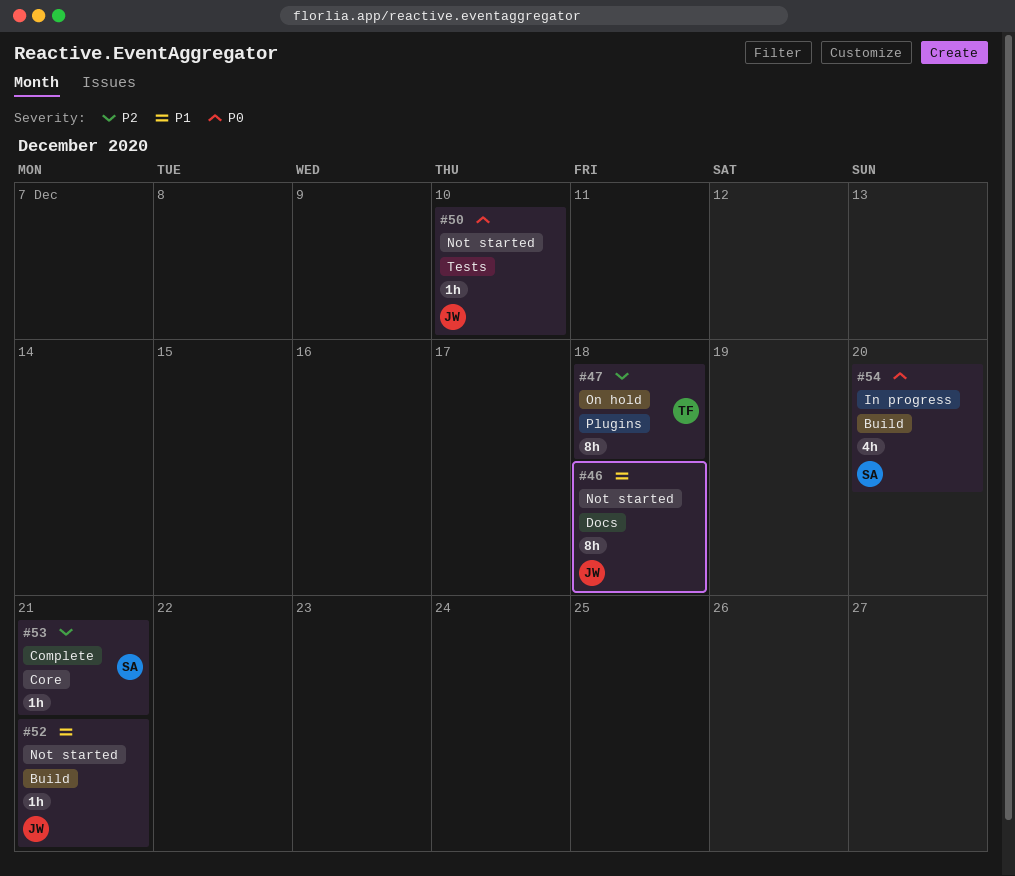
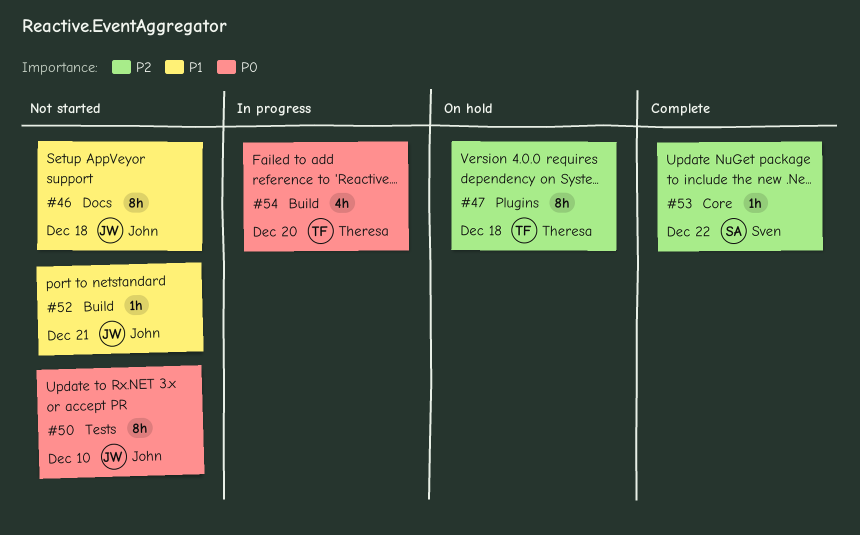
#50, estimate: 1h -> 8h
#53, due: Dec 21 -> Dec 22
#54, owner: Sven -> Theresa

